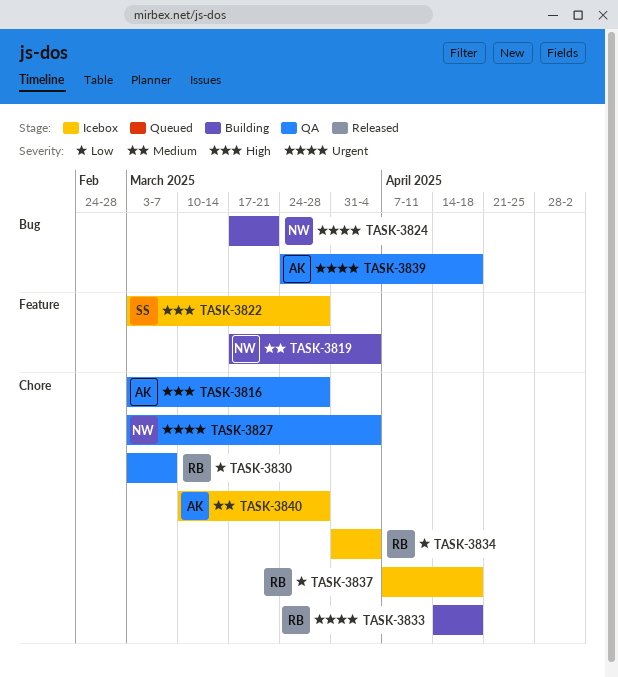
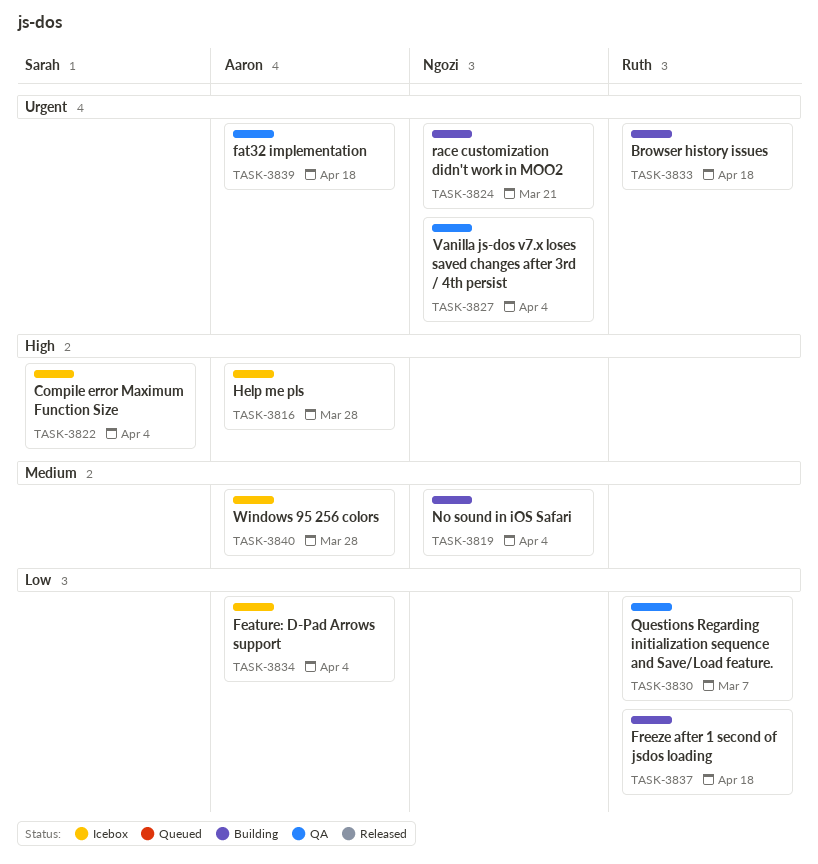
TASK-3816, status: QA -> Icebox
TASK-3822, due: Mar 28 -> Apr 4
TASK-3834, owner: Ruth -> Aaron
TASK-3837, status: Icebox -> Building

